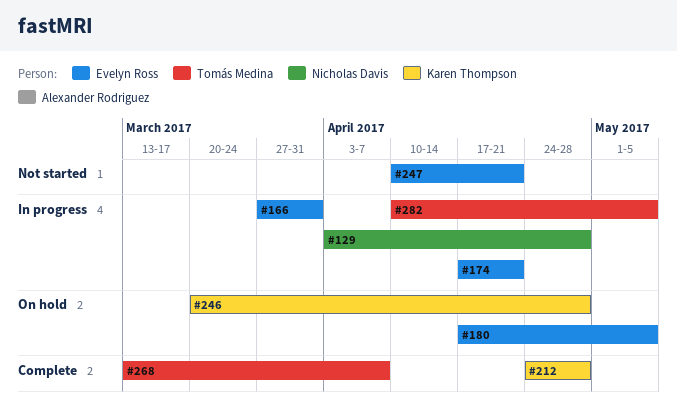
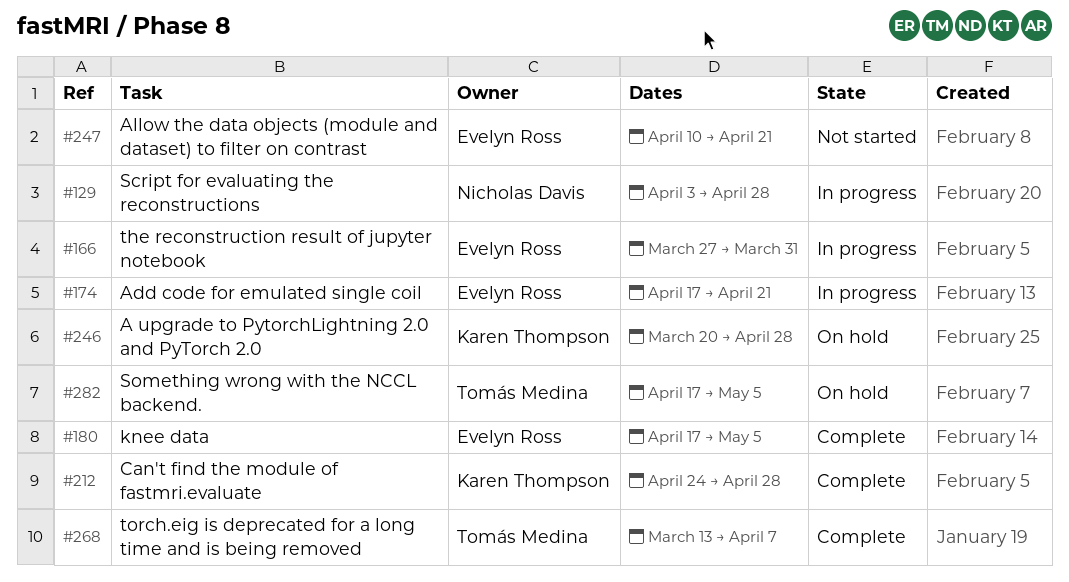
#180, status: On hold -> Complete
#282, status: In progress -> On hold
#282, start: Apr 10 -> Apr 17

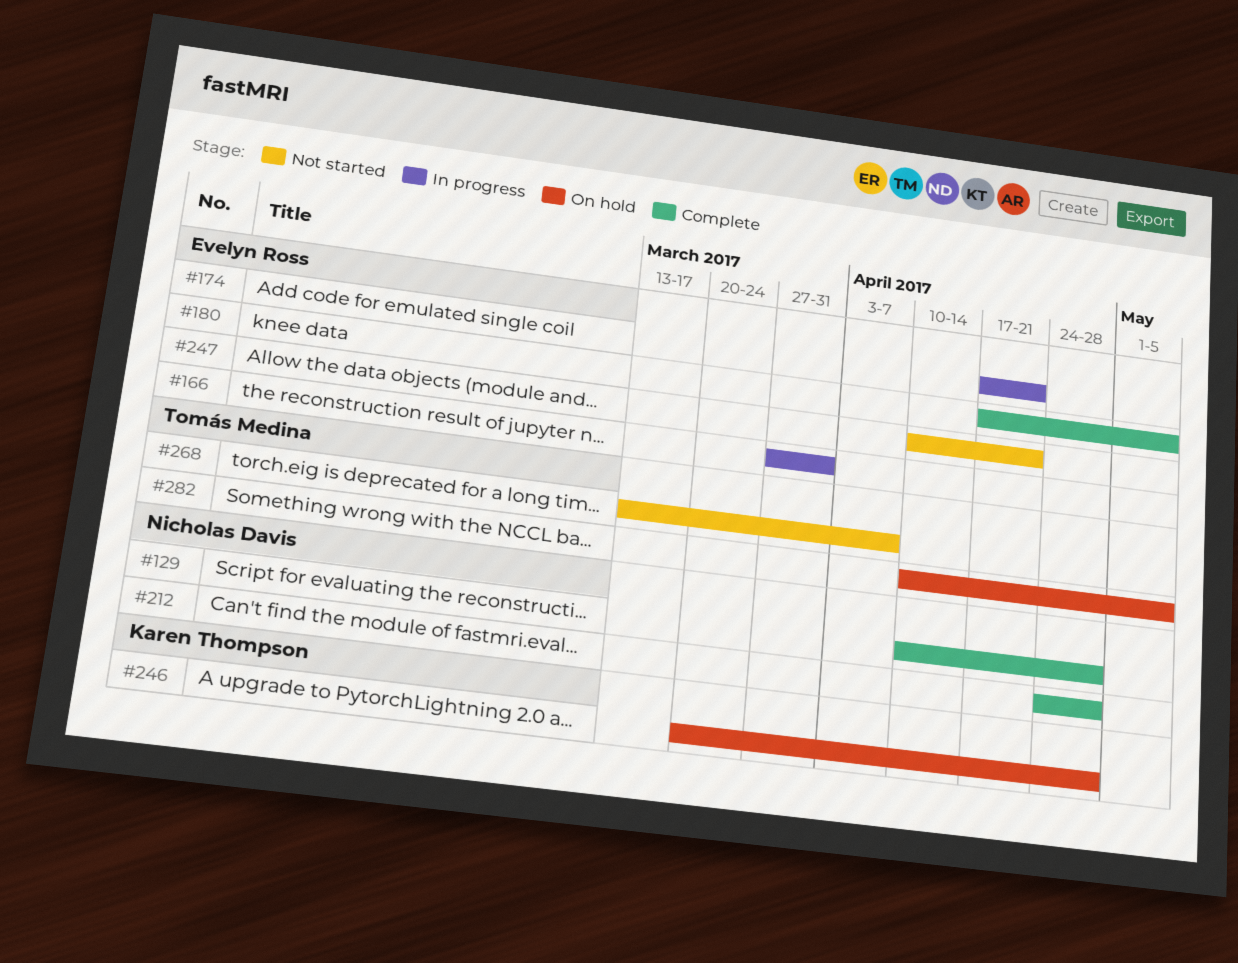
#129, status: In progress -> Complete
#129, start: Apr 3 -> Apr 10
#212, owner: Karen Thompson -> Nicholas Davis
#268, status: Complete -> Not started
#282, start: Apr 17 -> Apr 10

